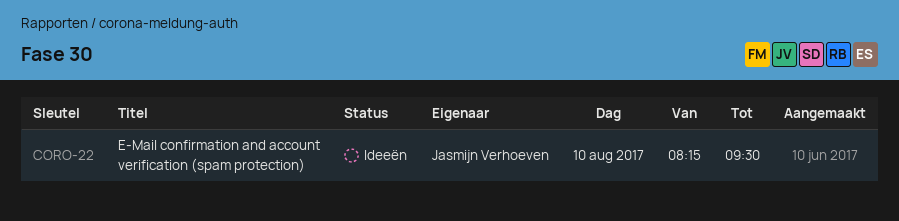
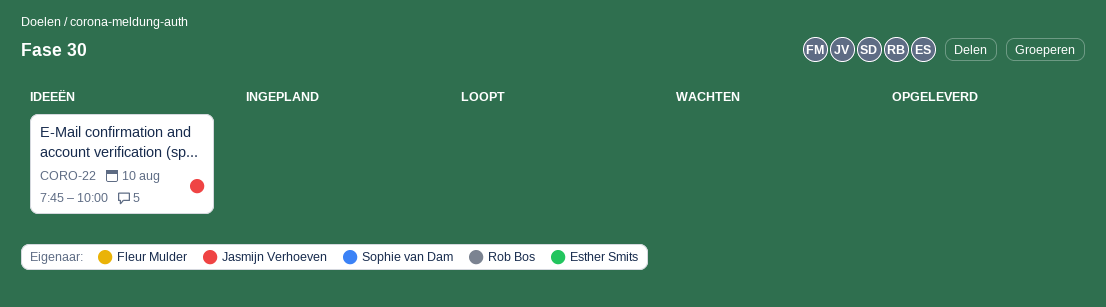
CORO-22, begins: 08:15 -> 07:45
CORO-22, ends: 09:30 -> 10:00

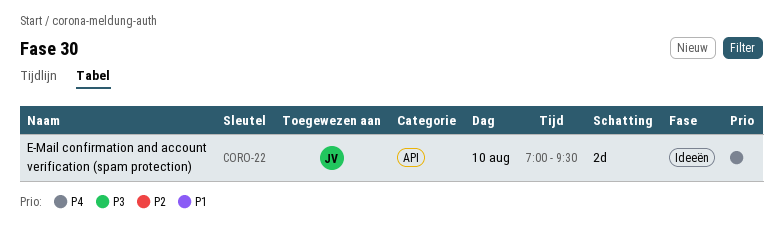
CORO-22, begins: 07:45 -> 07:00
CORO-22, ends: 10:00 -> 09:30

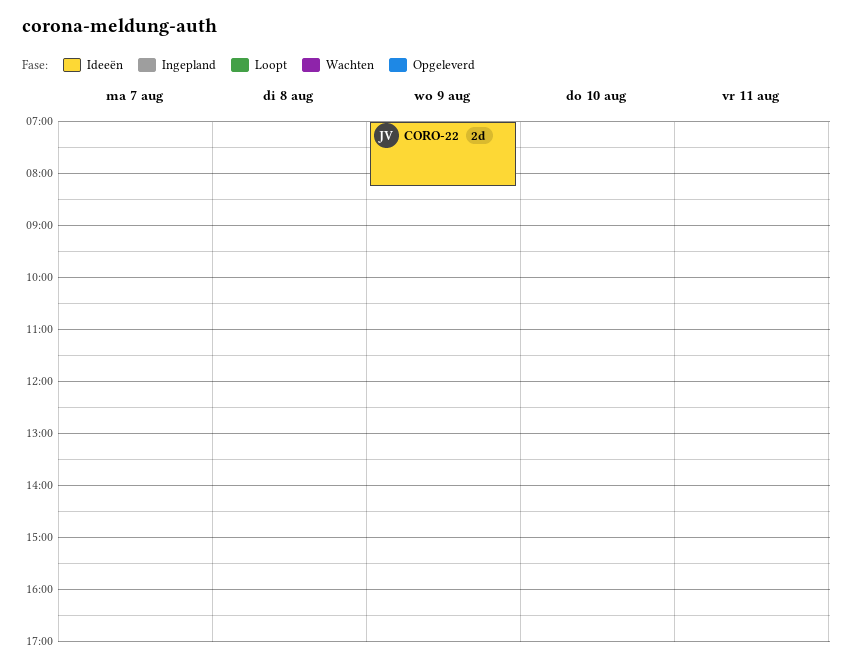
CORO-22, day: Aug 10 -> Aug 9
CORO-22, ends: 09:30 -> 08:15

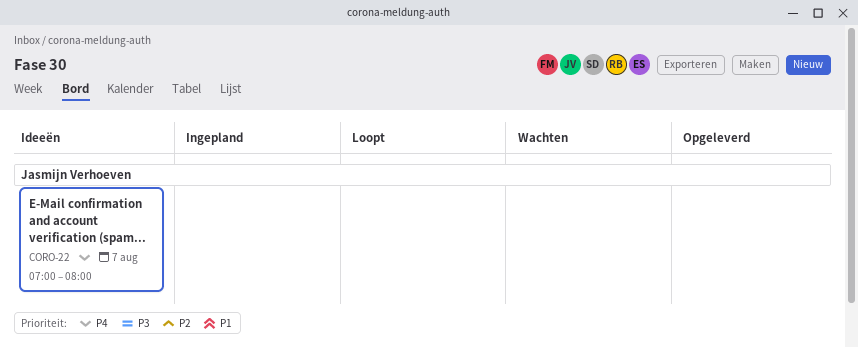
CORO-22, day: Aug 9 -> Aug 7
CORO-22, ends: 08:15 -> 08:00

